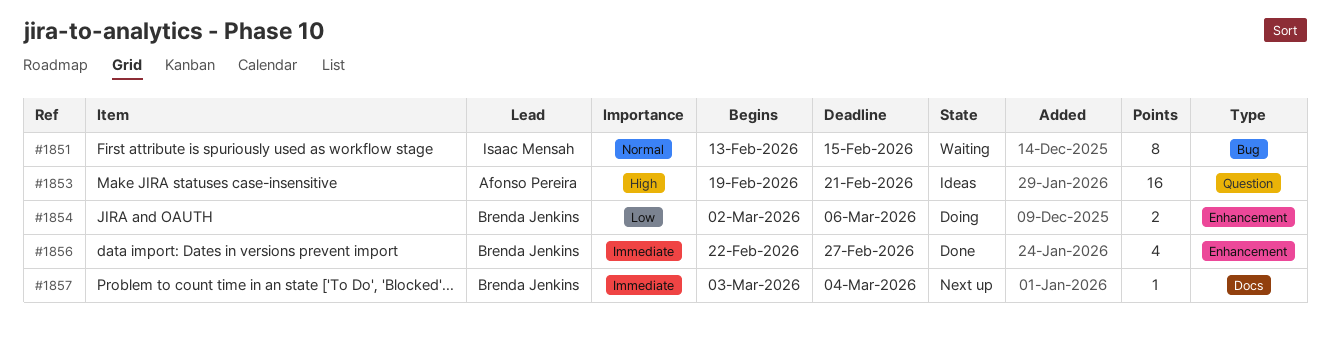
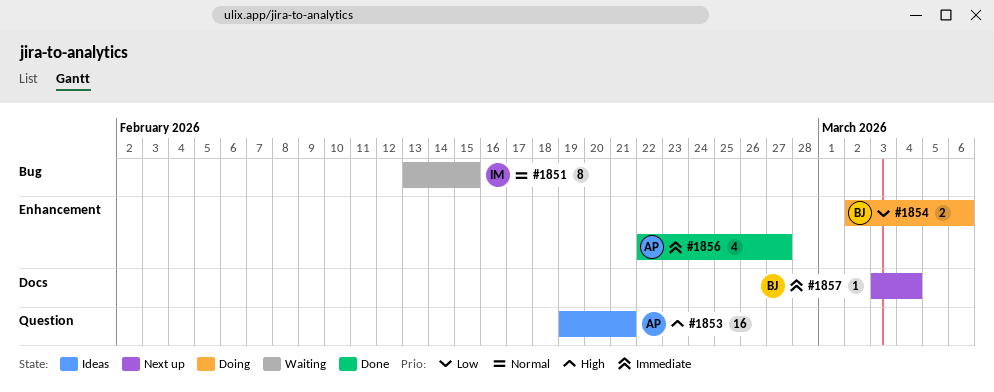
#1856, owner: Brenda Jenkins -> Afonso Pereira

